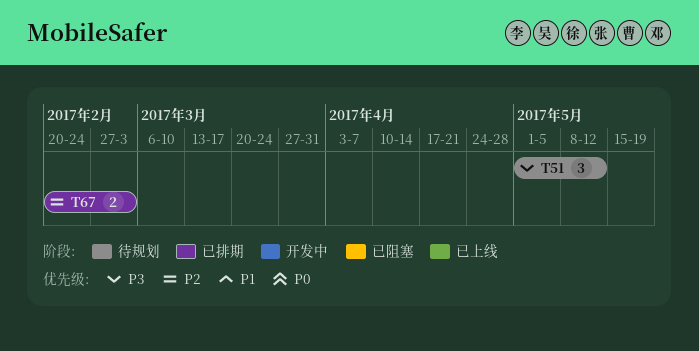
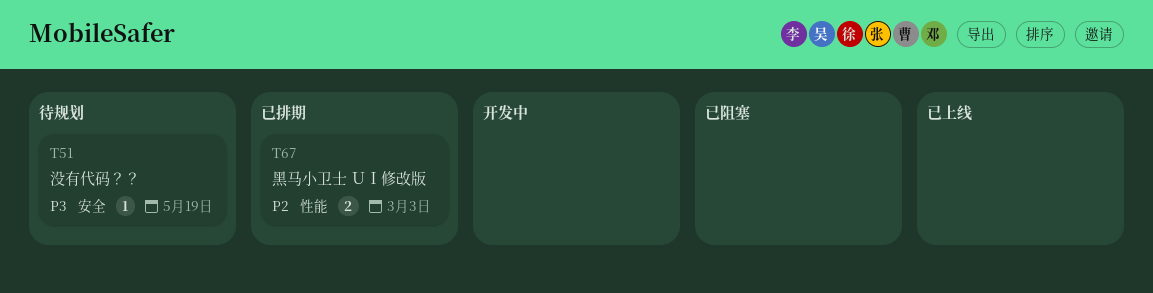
T51, estimate: 3 -> 1
T51, due: May 12 -> May 19

